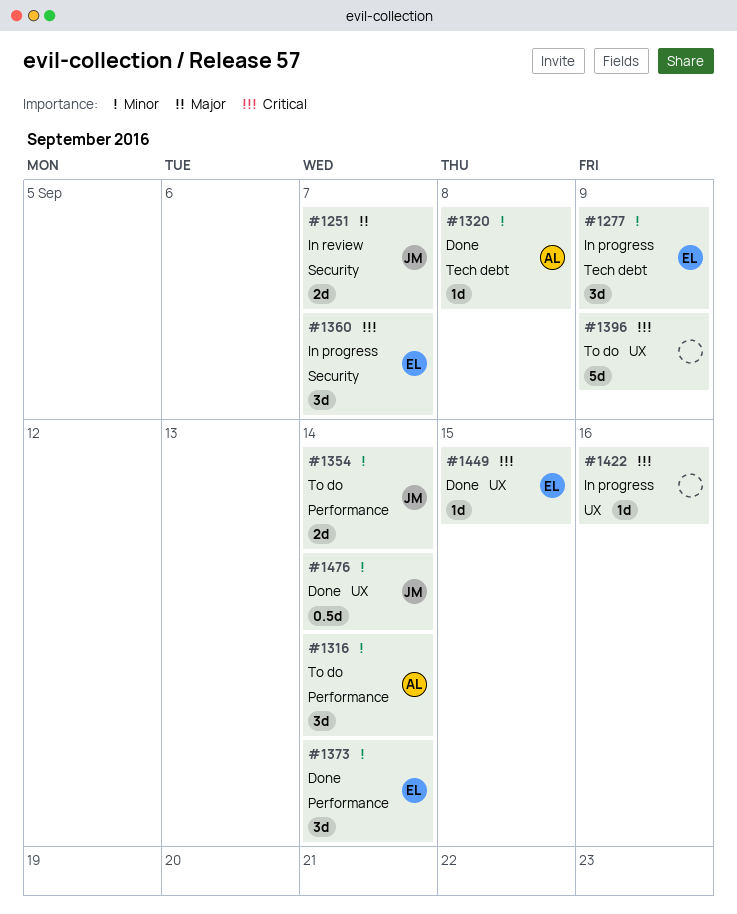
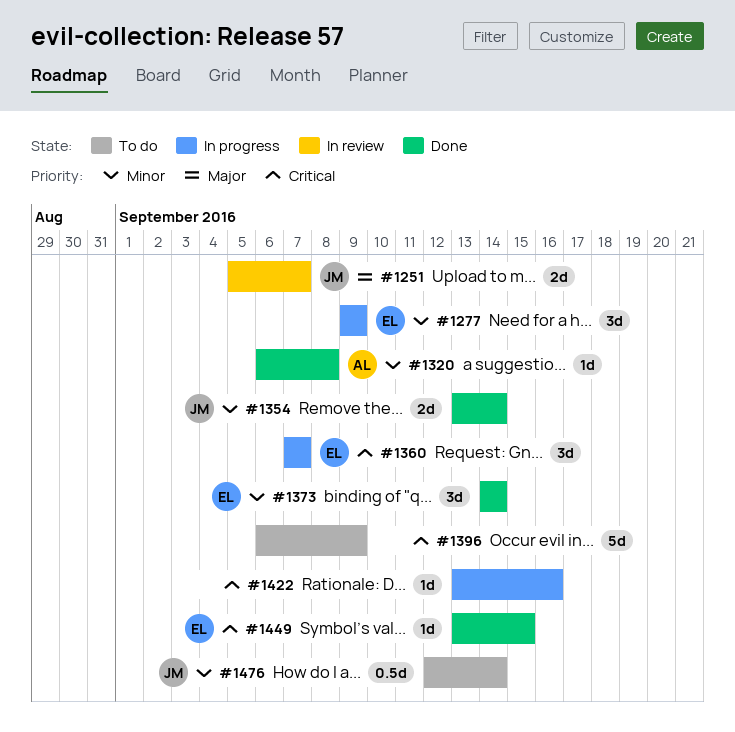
#1316: present -> none
#1354, status: To do -> Done
#1476, status: Done -> To do

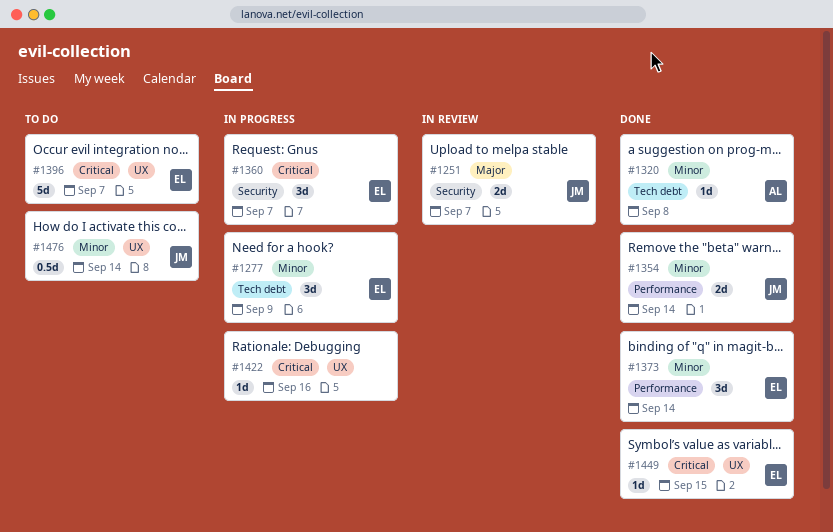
#1396, owner: none -> EL
#1396, due: Sep 9 -> Sep 7

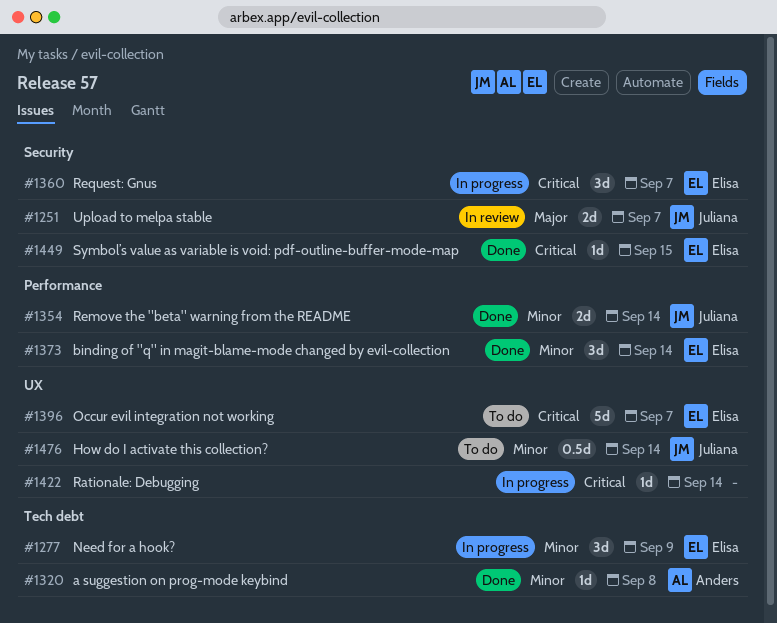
#1422, due: Sep 16 -> Sep 14
#1449, label: UX -> Security

